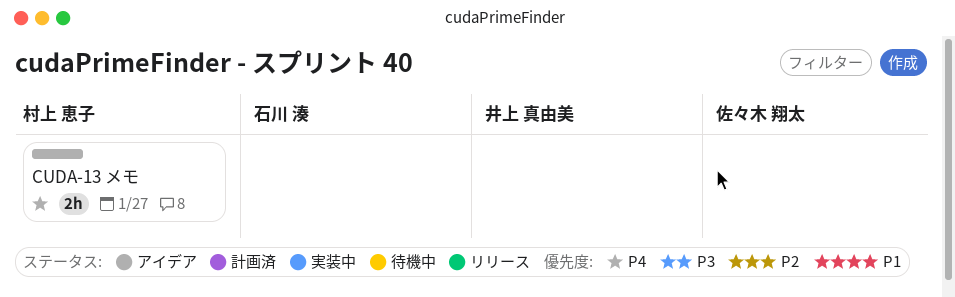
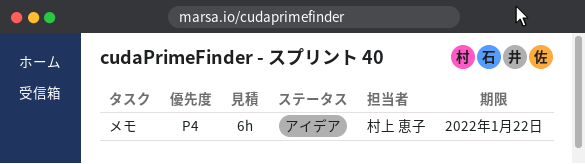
メモ, estimate: 2h -> 6h
メモ, due: Jan 27 -> Jan 22

